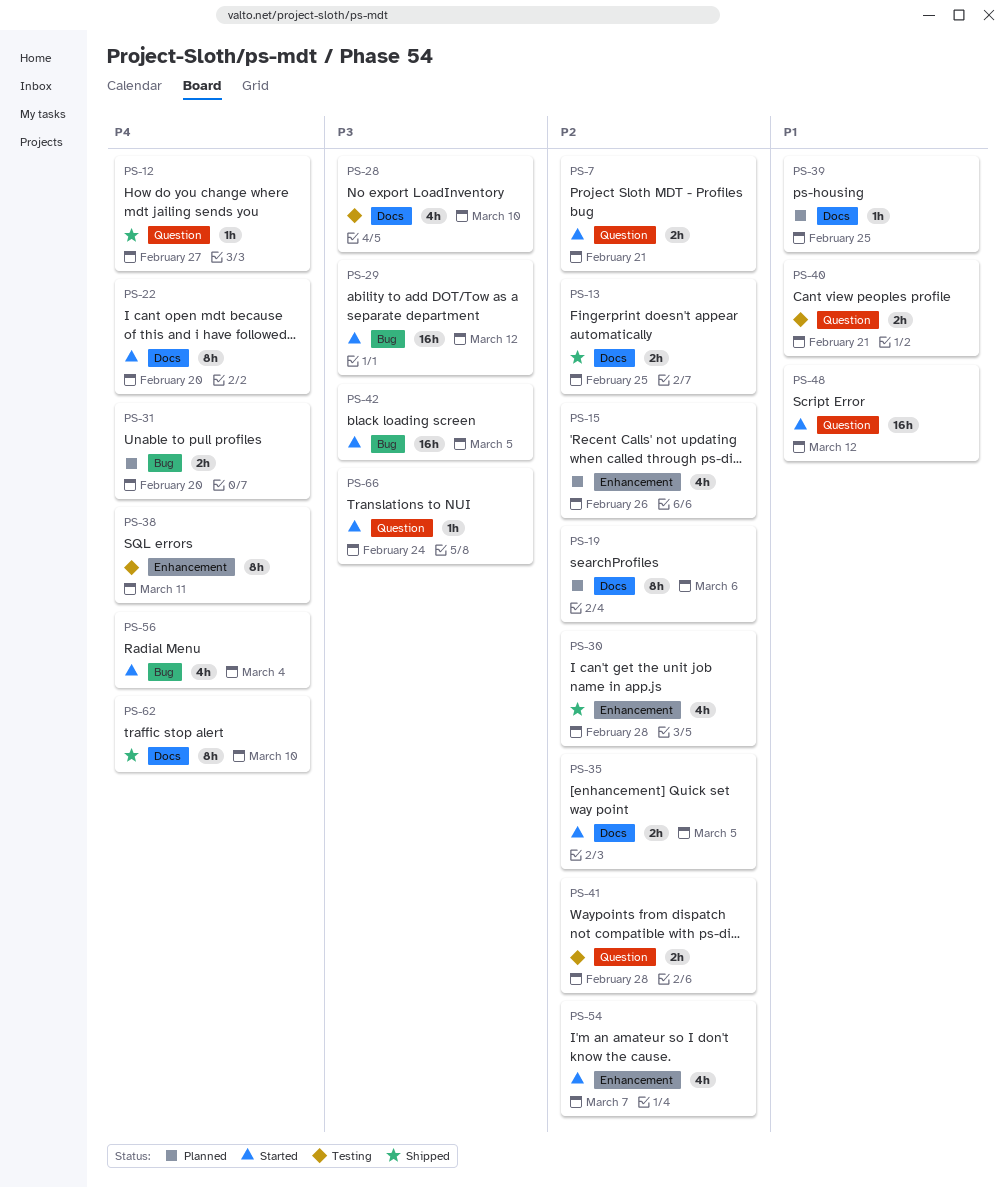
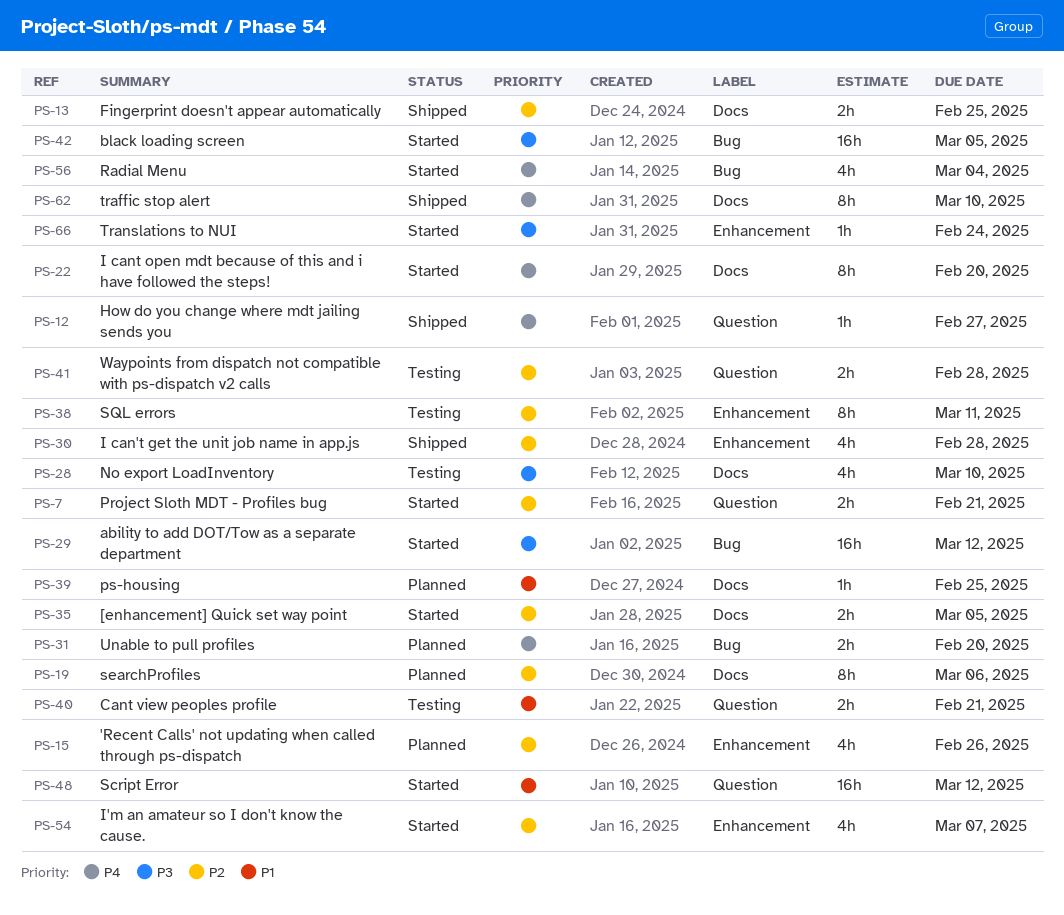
PS-38, priority: P4 -> P2
PS-66, label: Question -> Enhancement

